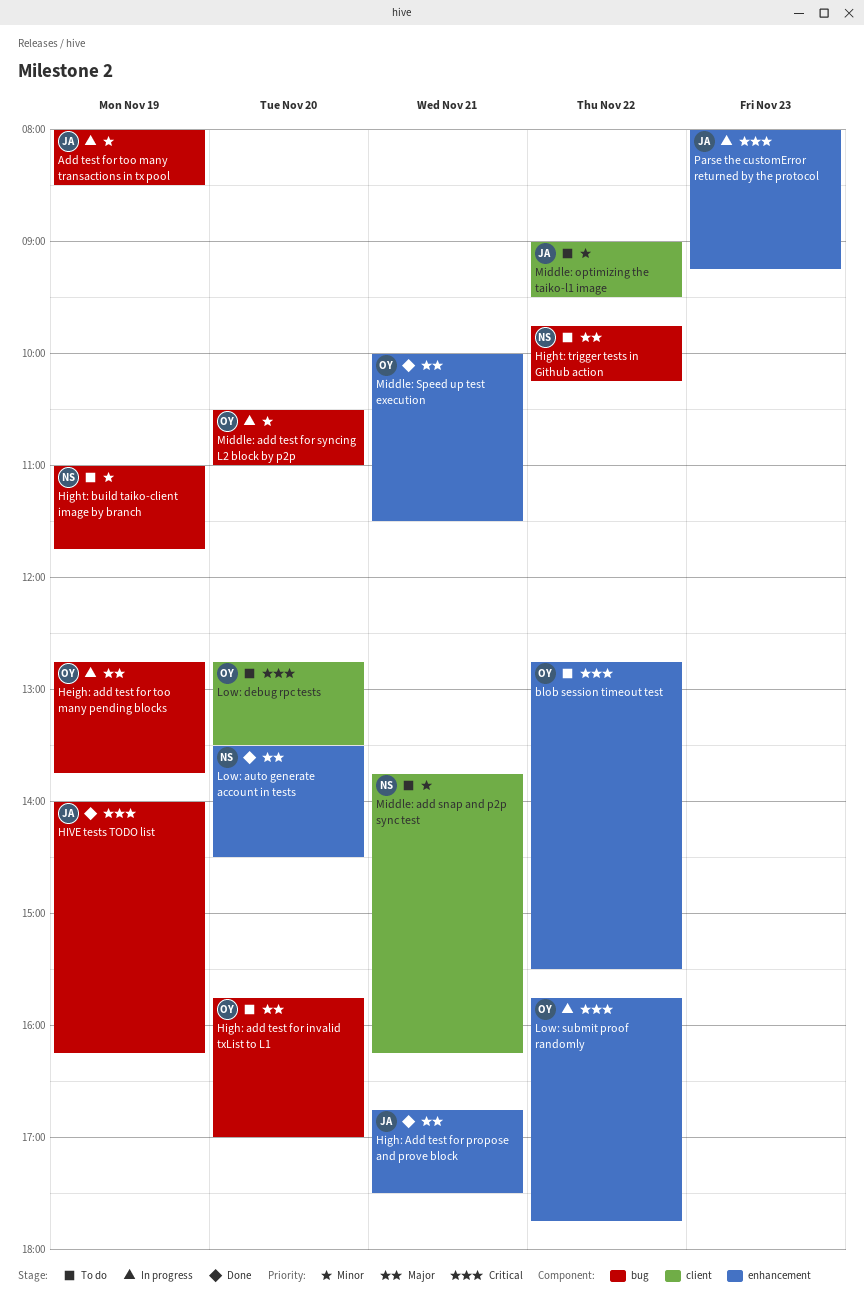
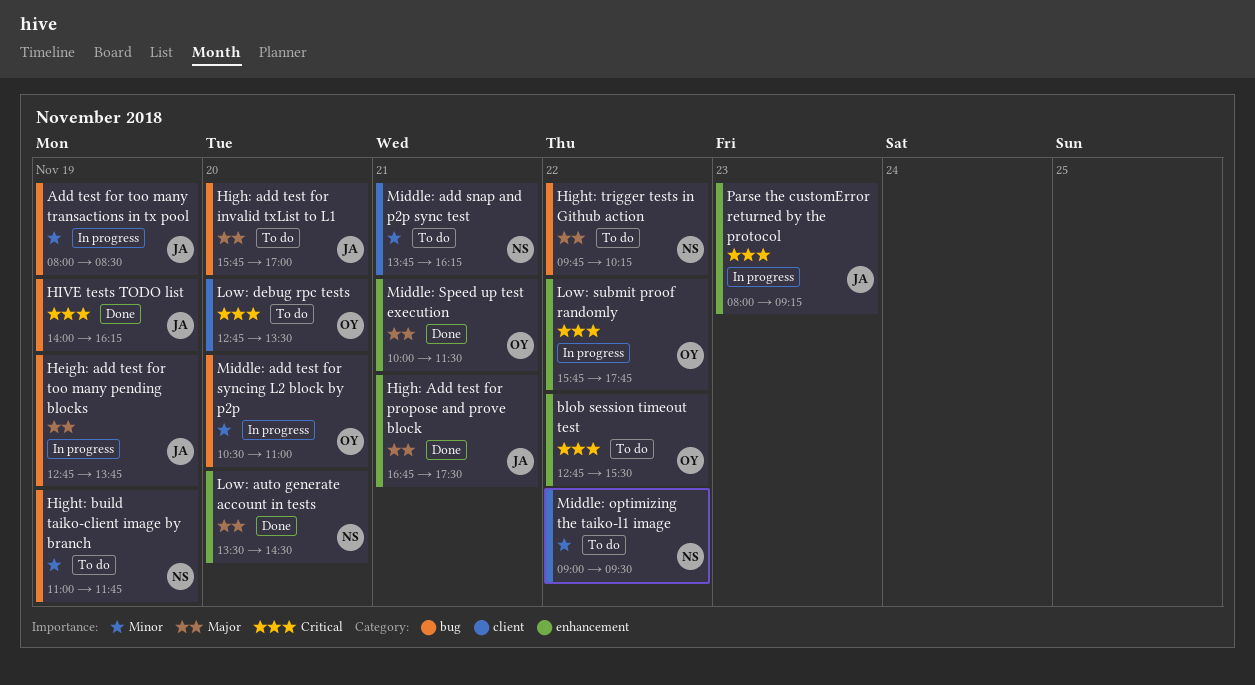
Heigh: add test for too many pending blocks, owner: OY -> JA
High: add test for invalid txList to L1, owner: OY -> JA
Middle: optimizing the taiko-l1 image, owner: JA -> NS

